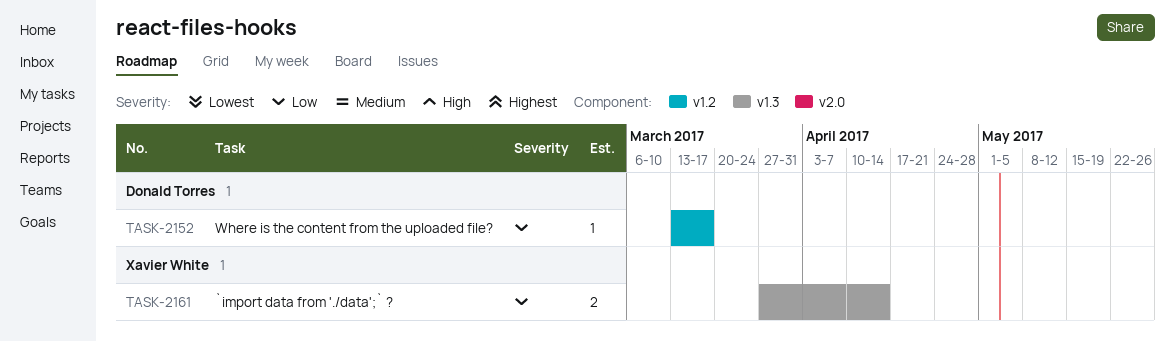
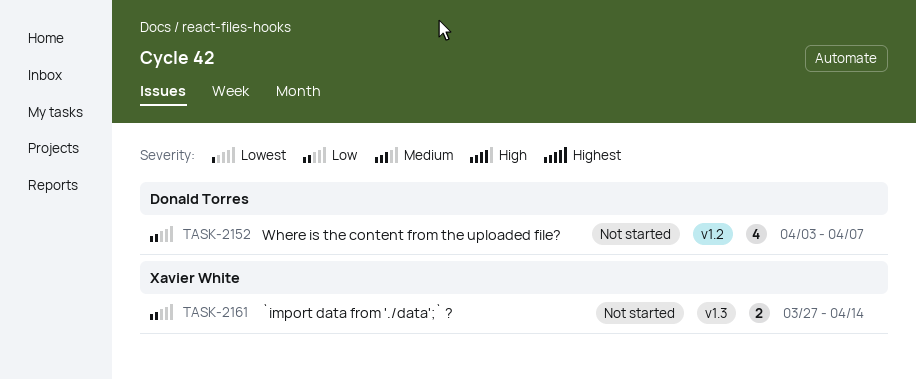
TASK-2152, estimate: 1 -> 4
TASK-2152, start: Mar 13 -> Apr 3
TASK-2152, due: Mar 17 -> Apr 7

